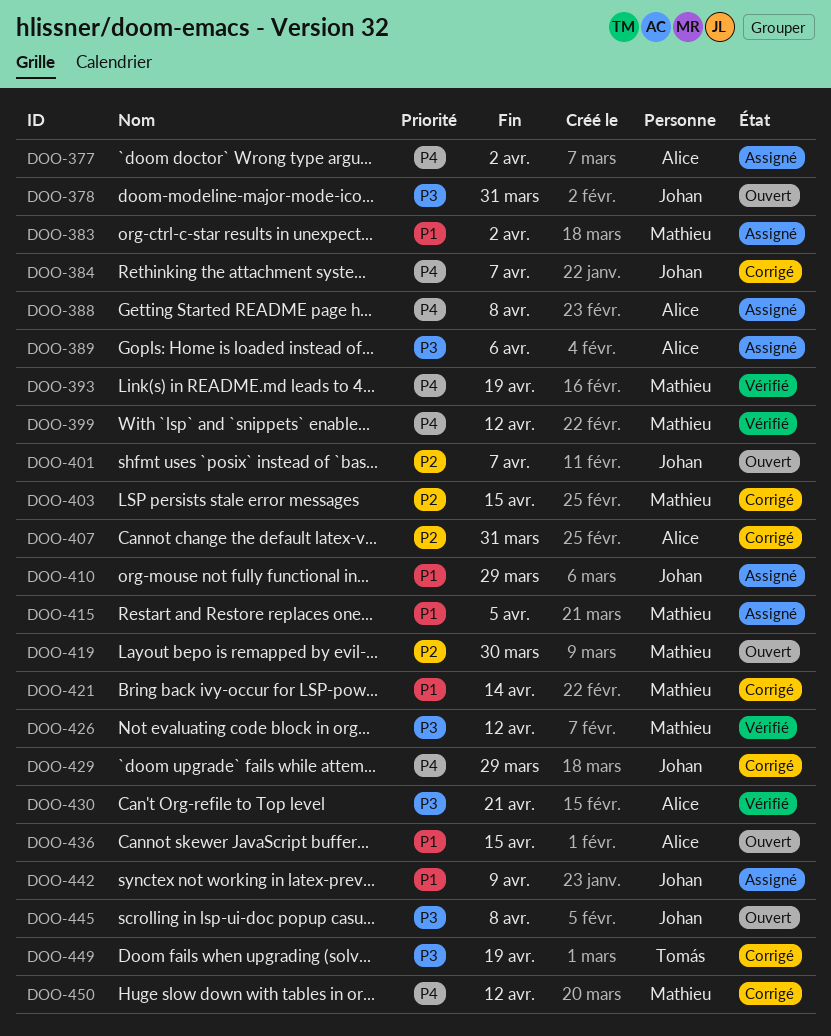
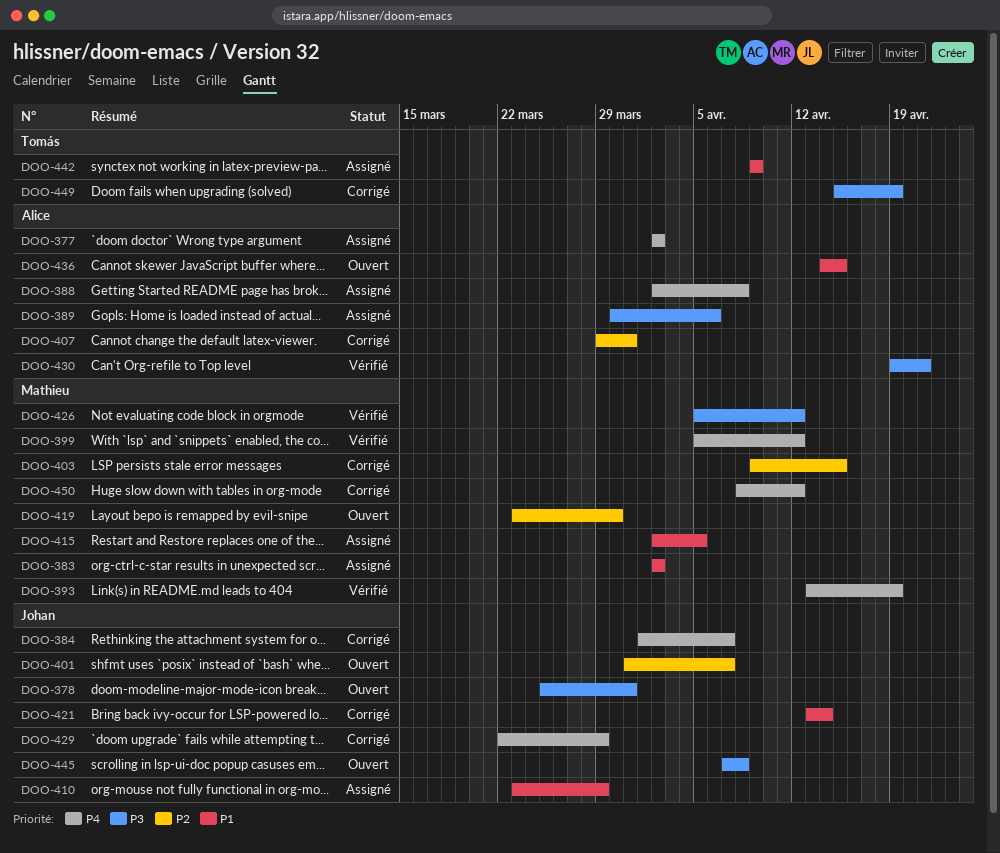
DOO-421, owner: Mathieu -> Johan
DOO-442, owner: Johan -> Tomás

